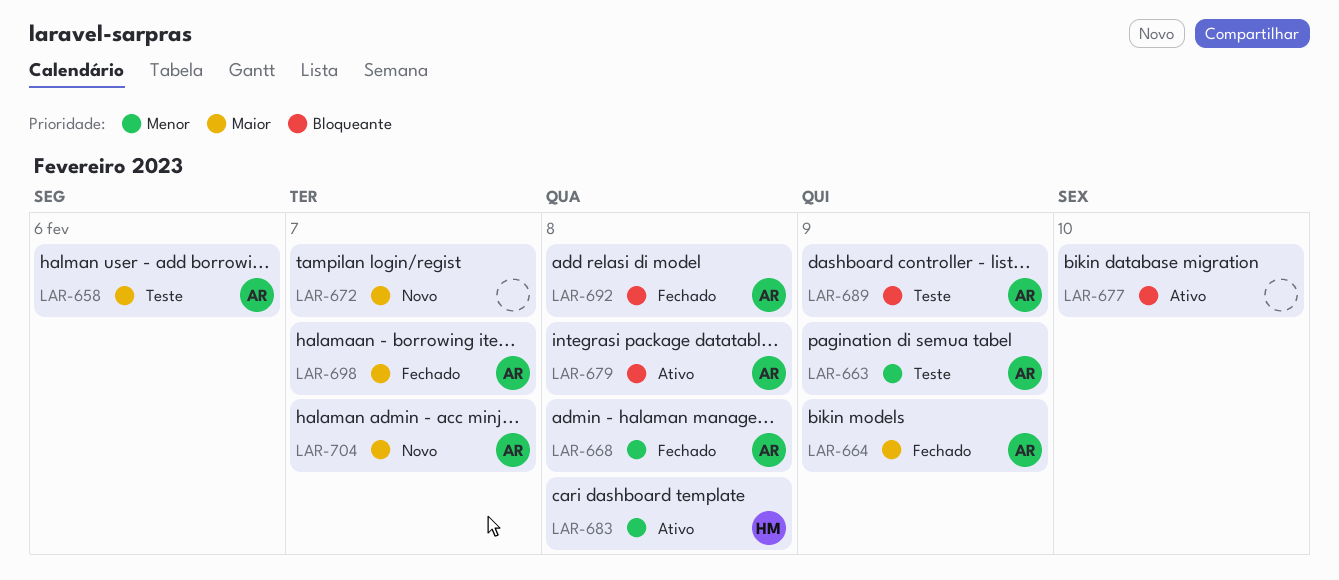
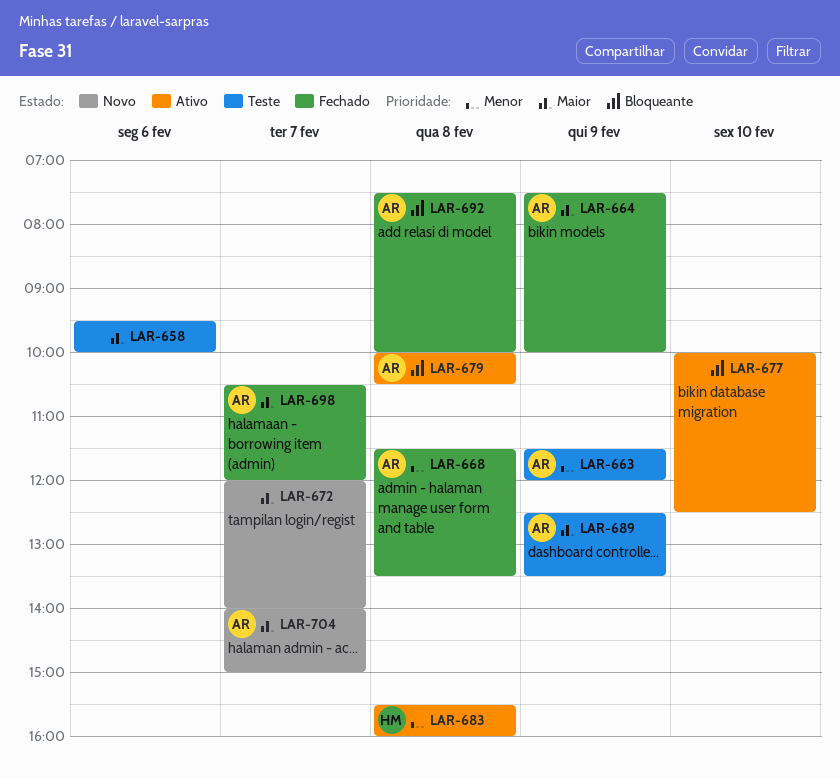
LAR-658, owner: AR -> none
LAR-689, priority: Bloqueante -> Maior

